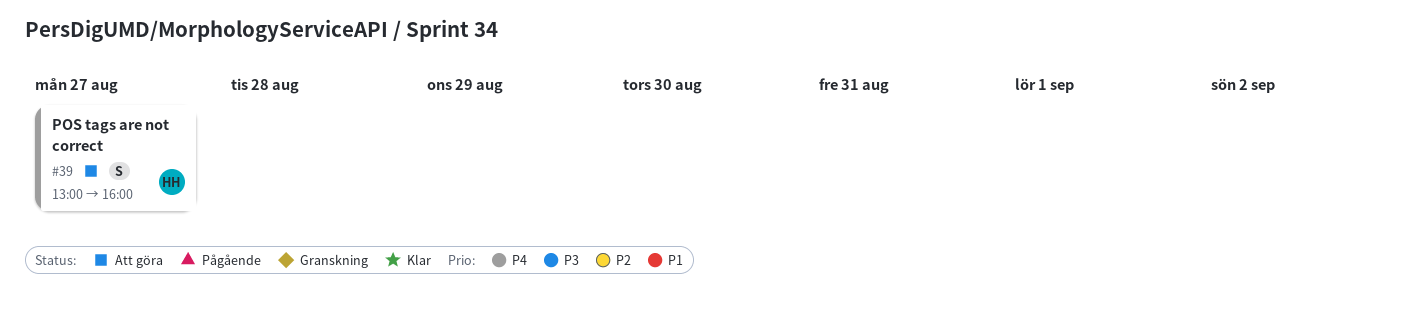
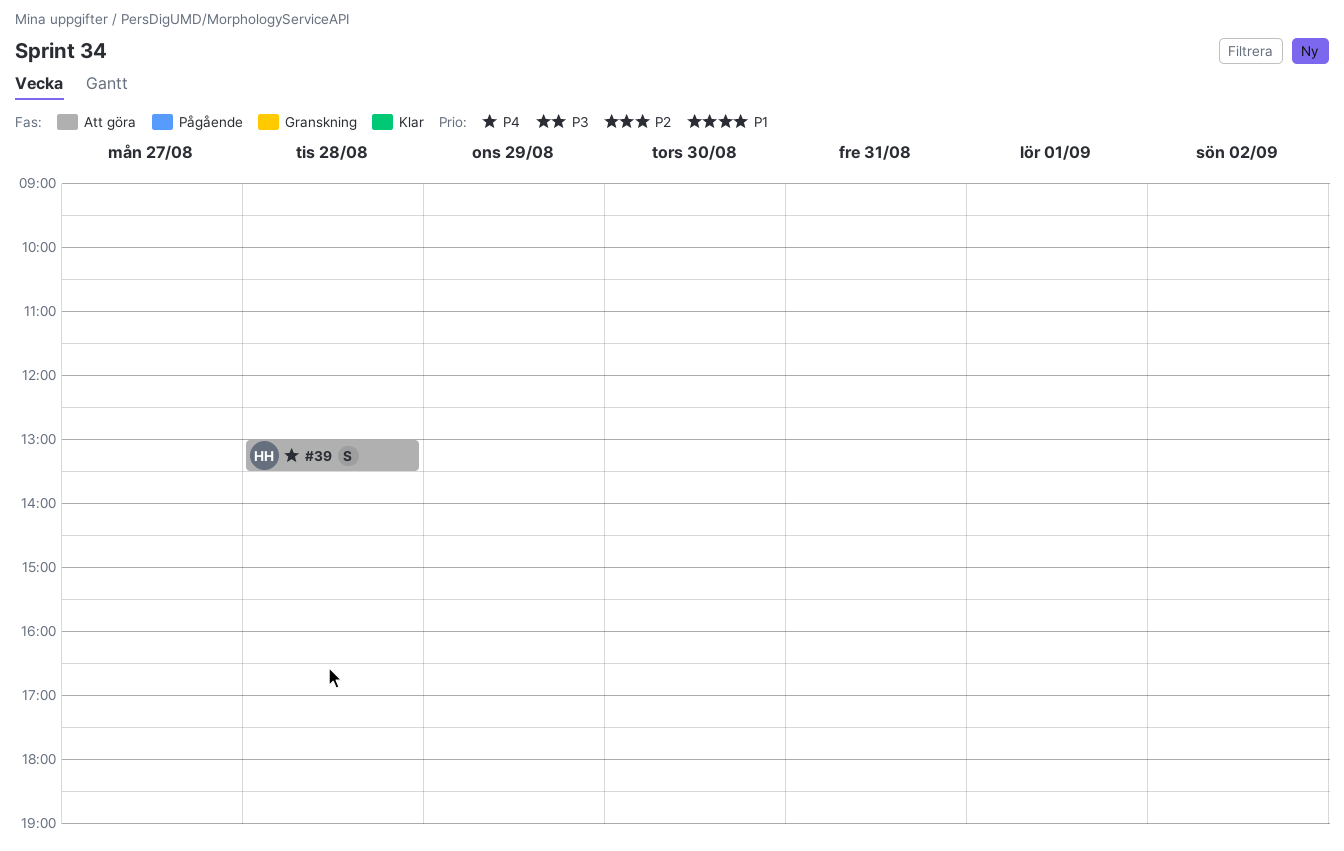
#39, day: Aug 27 -> Aug 28
#39, ends: 16:00 -> 13:30

